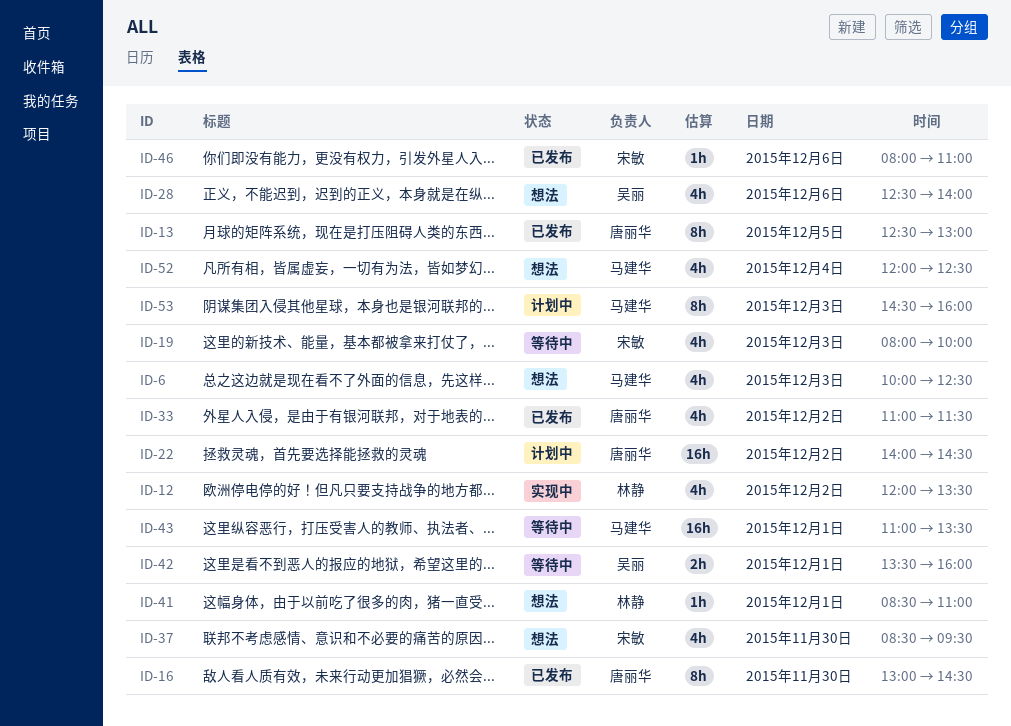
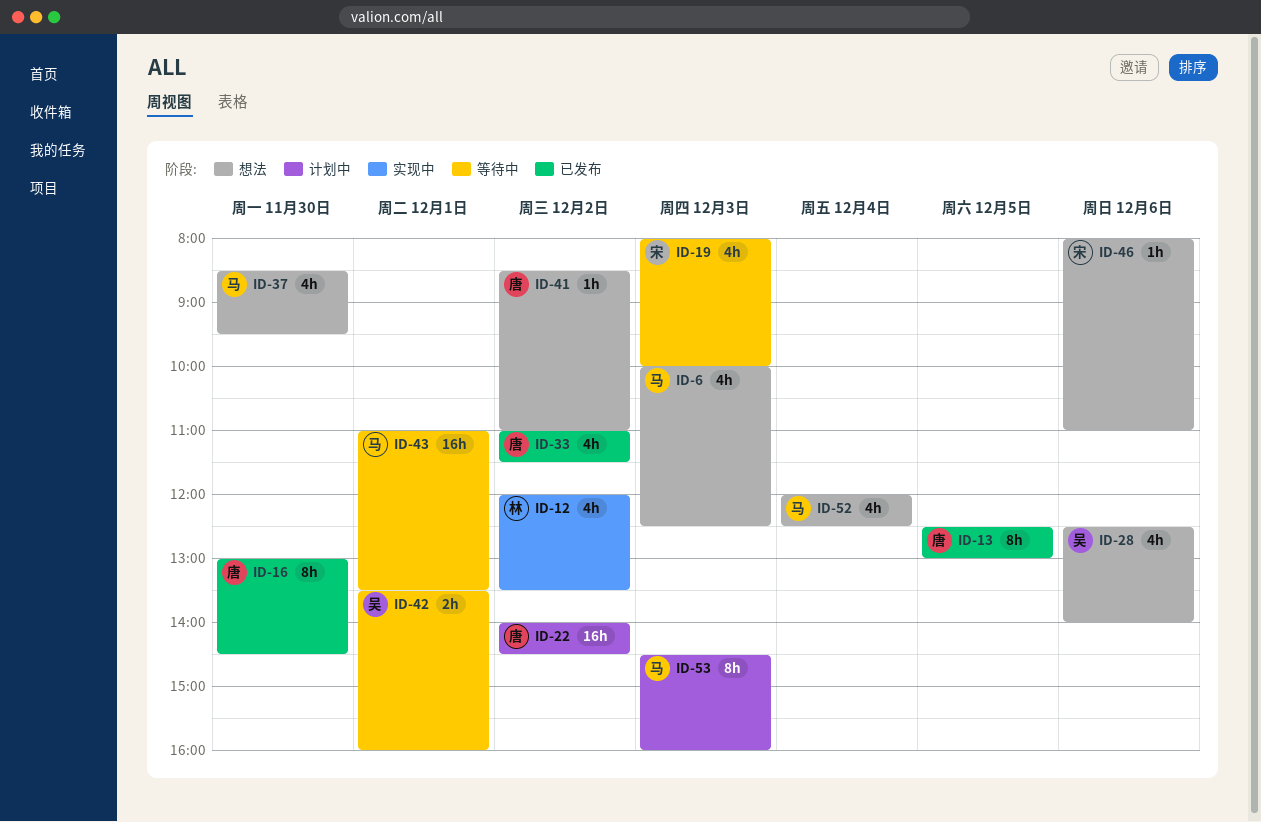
ID-37, owner: 宋敏 -> 马建华
ID-41, owner: 林静 -> 唐丽华
ID-41, day: Dec 1 -> Dec 2
ID-46, status: 已发布 -> 想法

